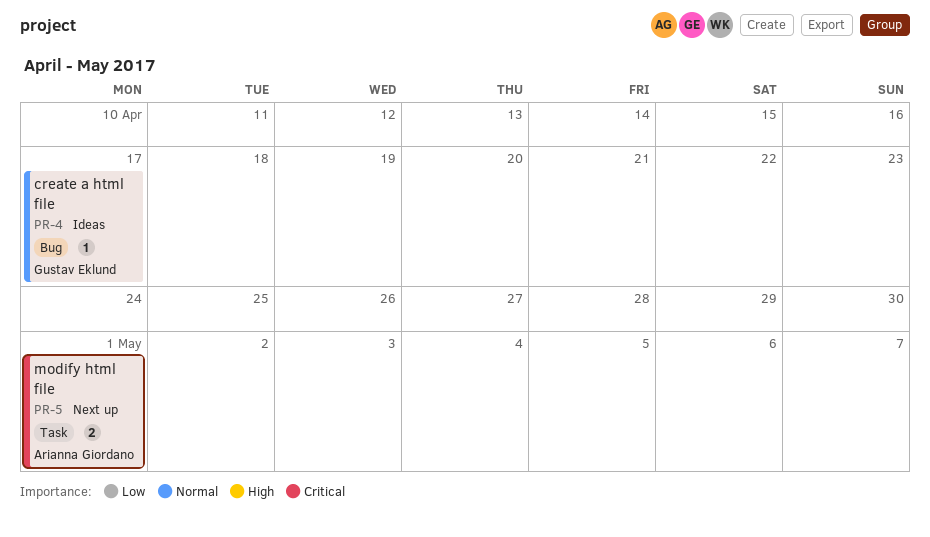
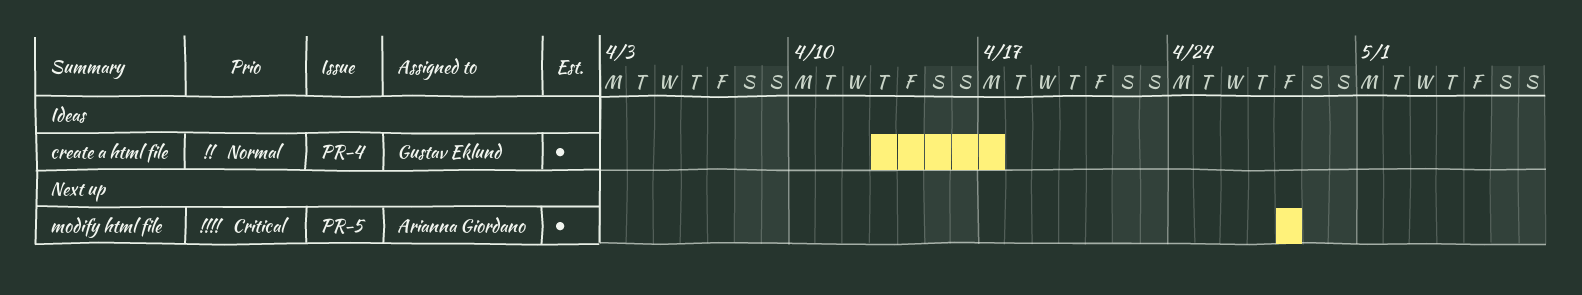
PR-5, estimate: 2 -> 1
PR-5, due: May 1 -> Apr 28

